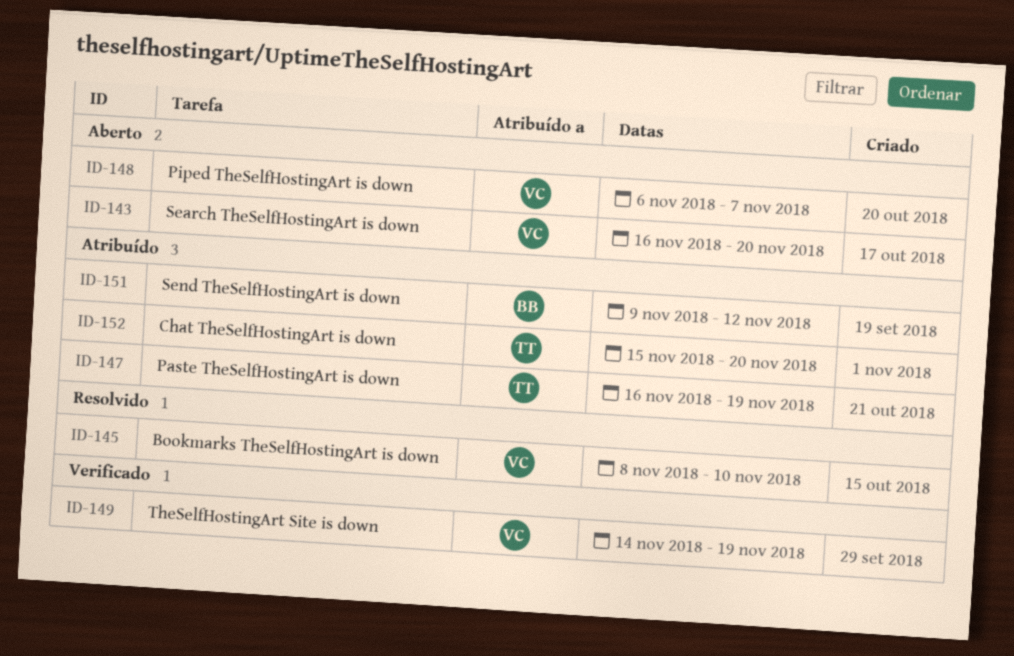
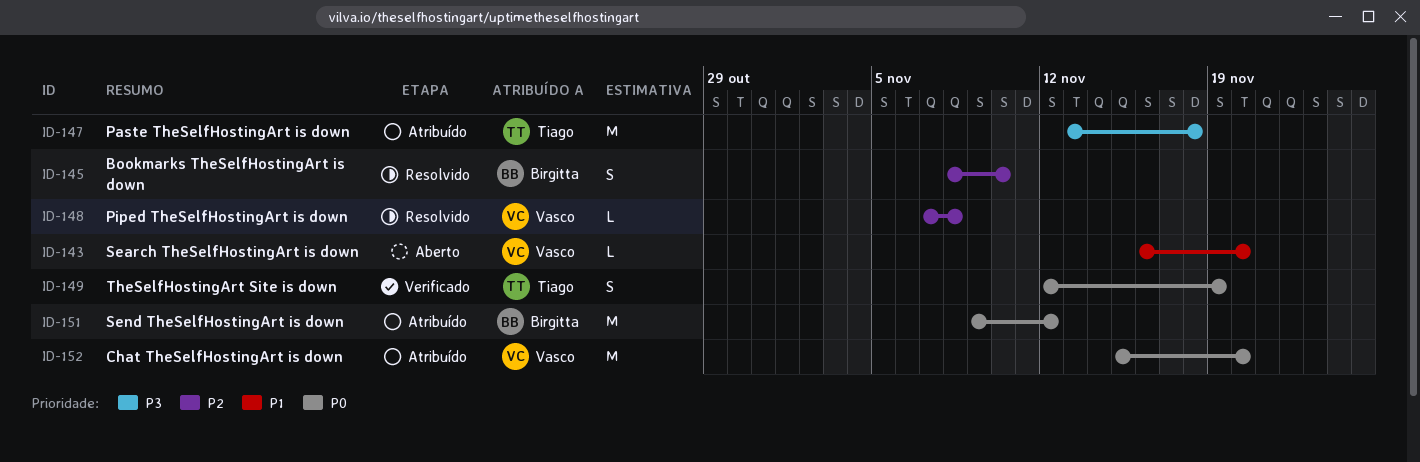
ID-145, owner: Vasco -> Birgitta
ID-147, start: Nov 16 -> Nov 13
ID-147, due: Nov 19 -> Nov 18
ID-148, status: Aberto -> Resolvido
ID-148, start: Nov 6 -> Nov 7
ID-148, due: Nov 7 -> Nov 8
ID-149, owner: Vasco -> Tiago
ID-149, start: Nov 14 -> Nov 12
ID-152, owner: Tiago -> Vasco

